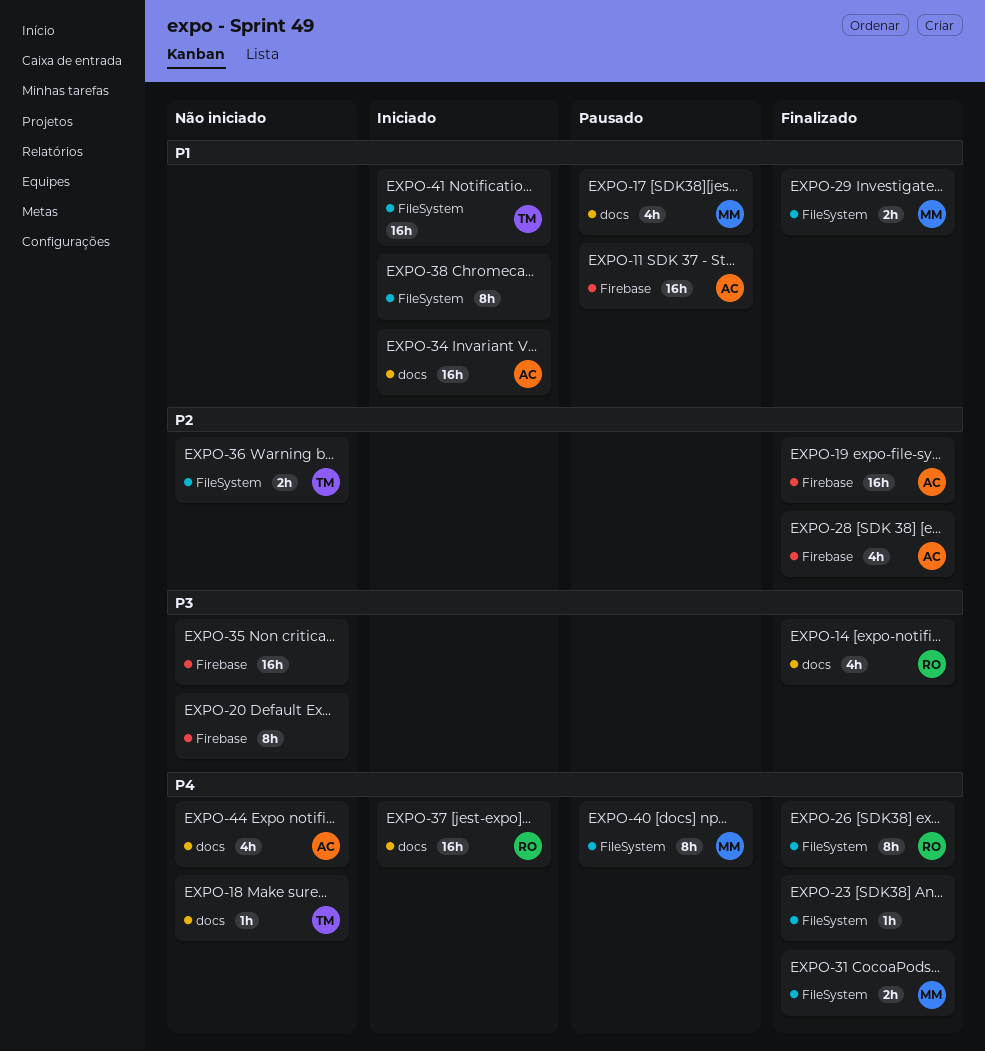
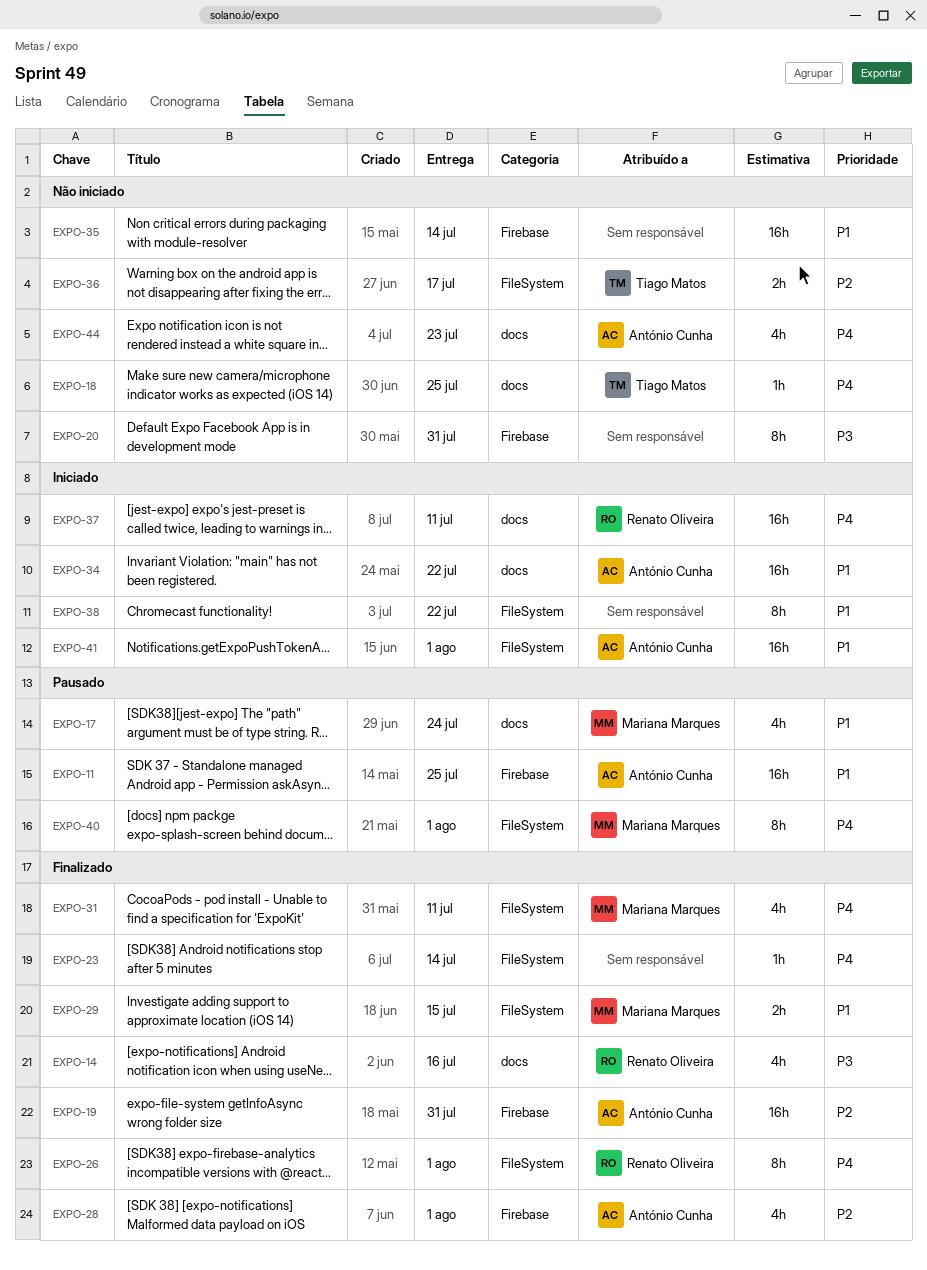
EXPO-31, estimate: 2h -> 4h
EXPO-35, priority: P3 -> P1
EXPO-41, owner: Tiago Matos -> António Cunha

